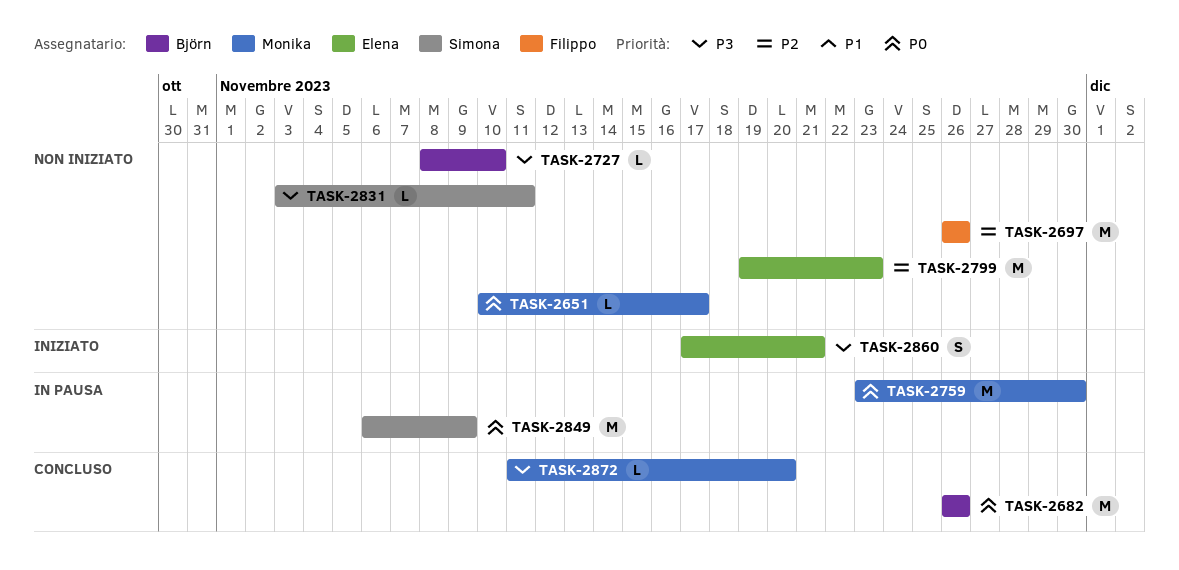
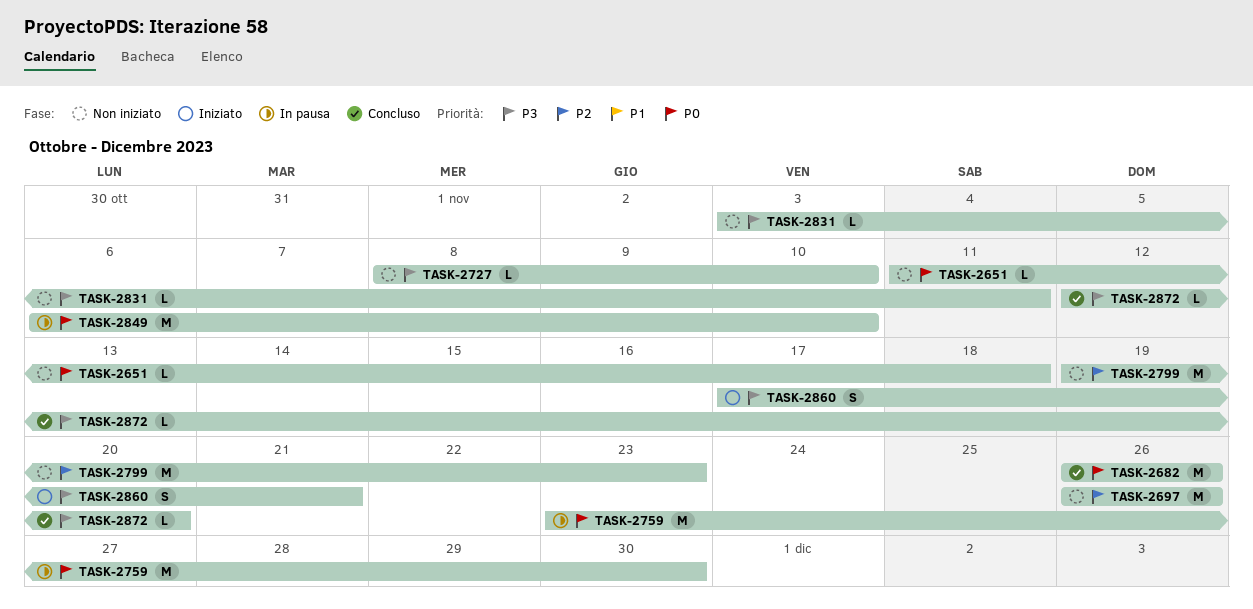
TASK-2651, start: Nov 10 -> Nov 11
TASK-2651, due: Nov 17 -> Nov 18
TASK-2849, due: Nov 9 -> Nov 10
TASK-2872, start: Nov 11 -> Nov 12

